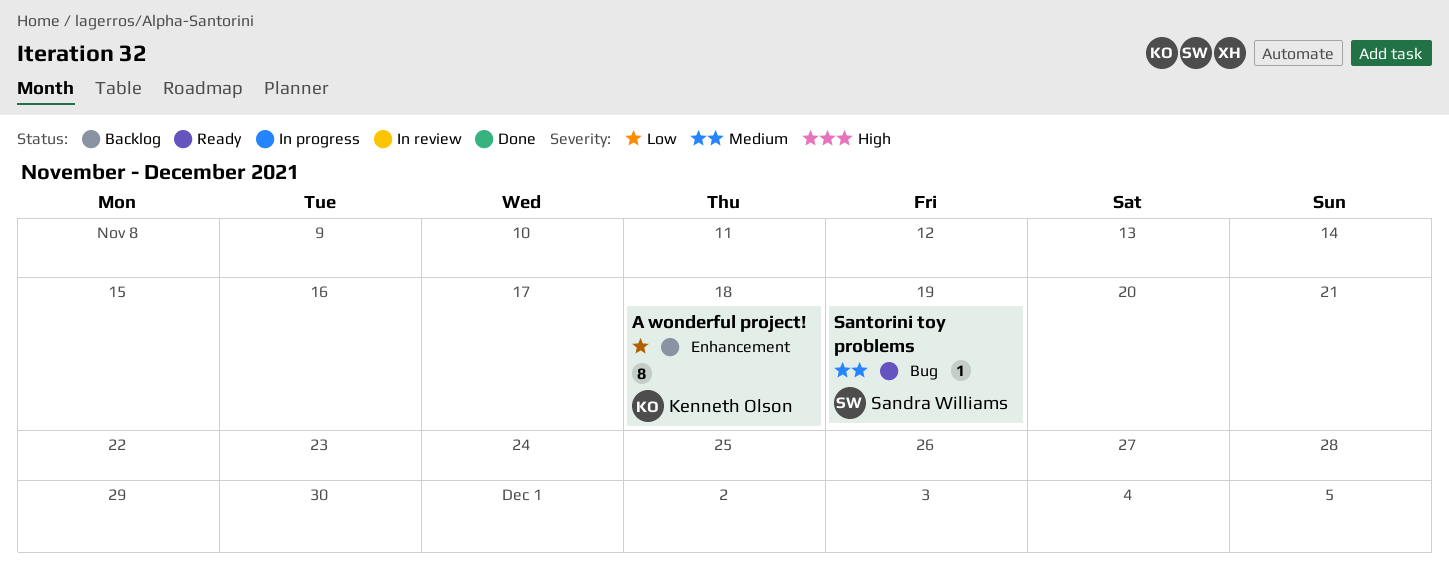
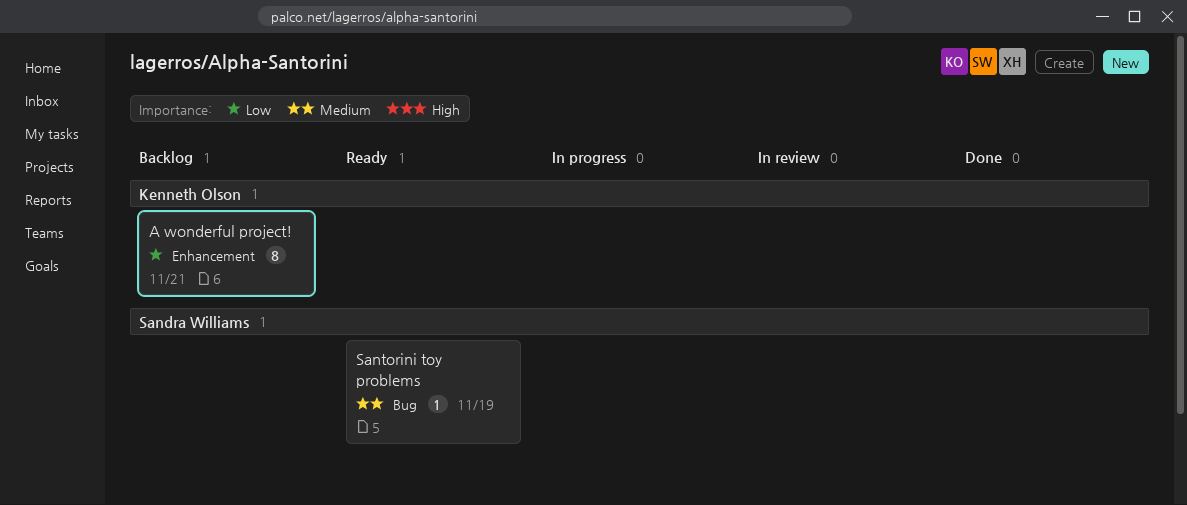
A wonderful project!, due: Nov 18 -> Nov 21

